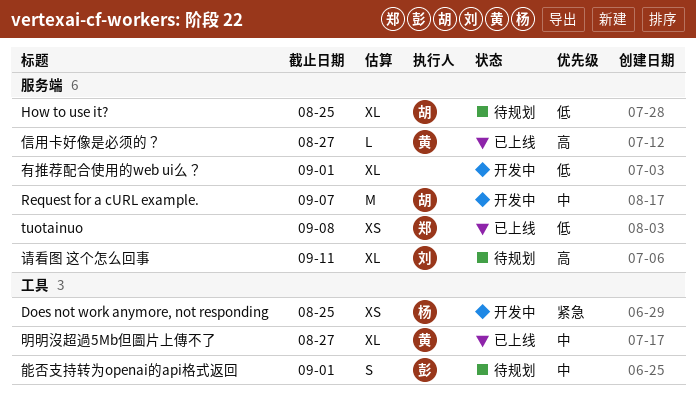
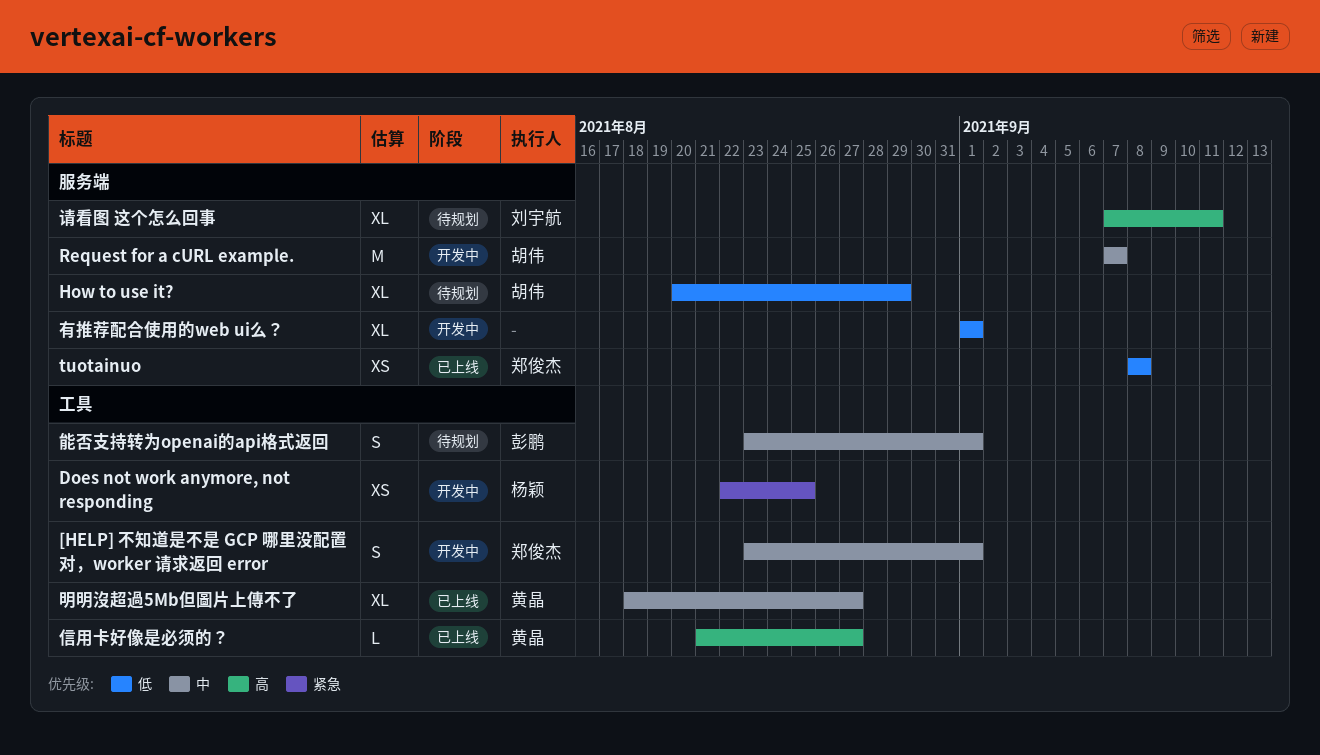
[HELP] 不知道是不是 GCP 哪里没配置对，worker 请求返回 error: none -> present
How to use it?, due: Aug 25 -> Aug 29
信用卡好像是必须的？, label: 服务端 -> 工具

